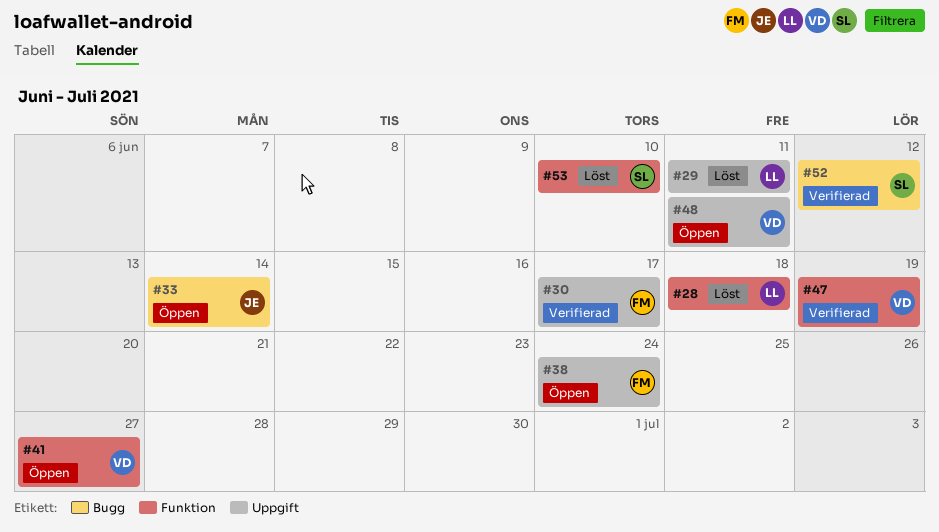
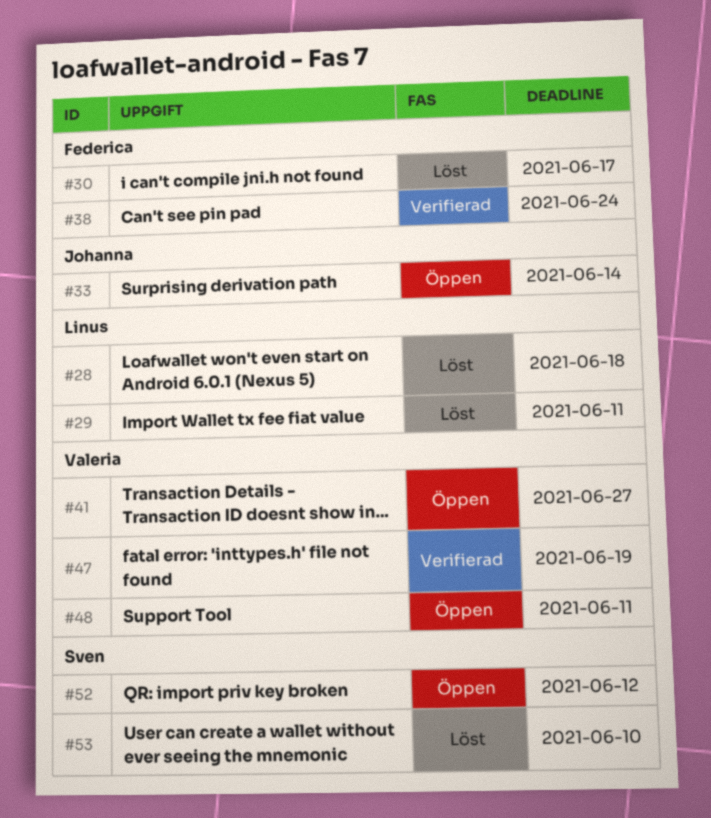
#30, status: Verifierad -> Löst
#38, status: Öppen -> Verifierad
#52, status: Verifierad -> Öppen

